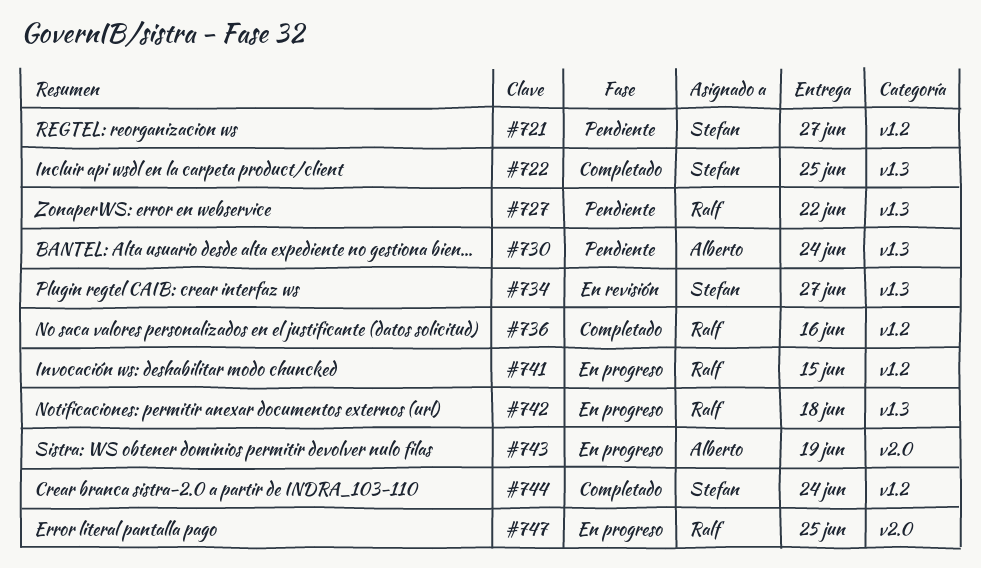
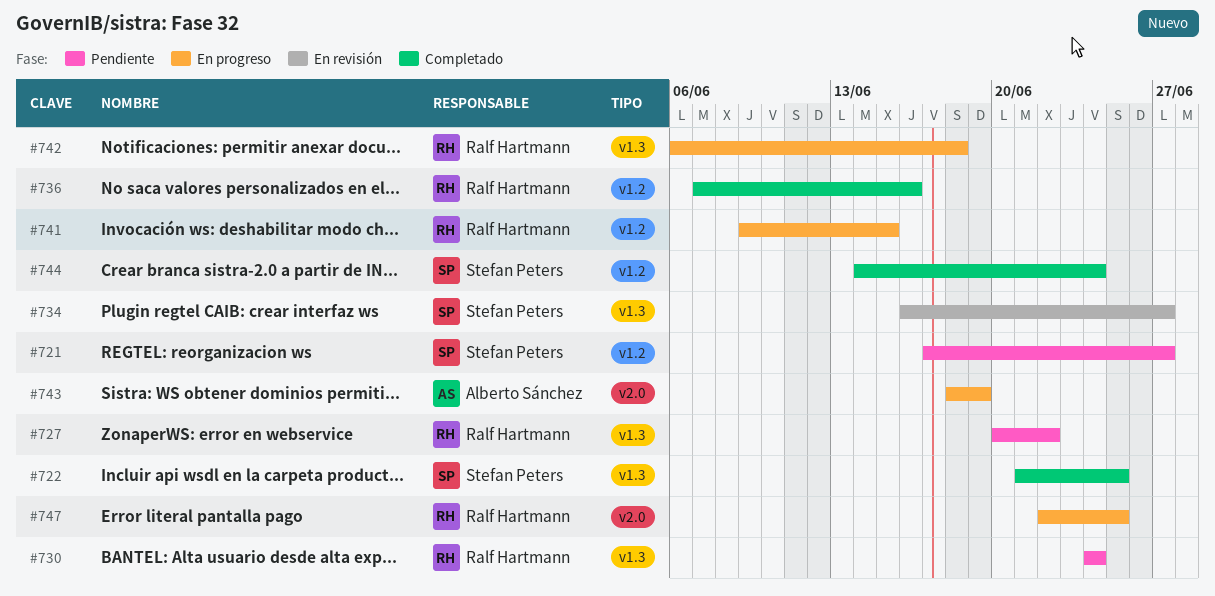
#730, owner: Alberto Sánchez -> Ralf Hartmann

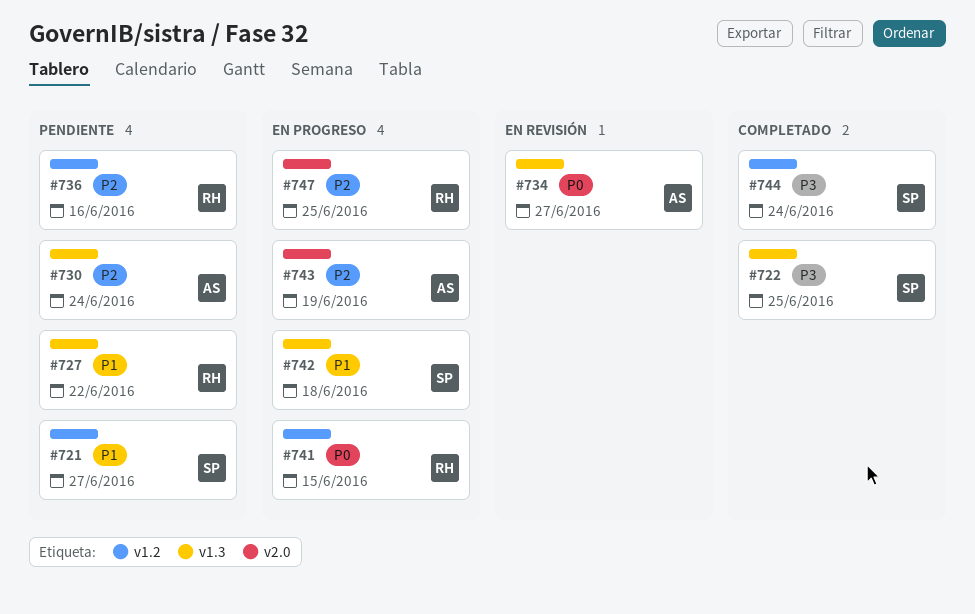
#730, owner: Ralf Hartmann -> Alberto Sánchez
#734, owner: Stefan Peters -> Alberto Sánchez
#736, status: Completado -> Pendiente
#742, owner: Ralf Hartmann -> Stefan Peters

